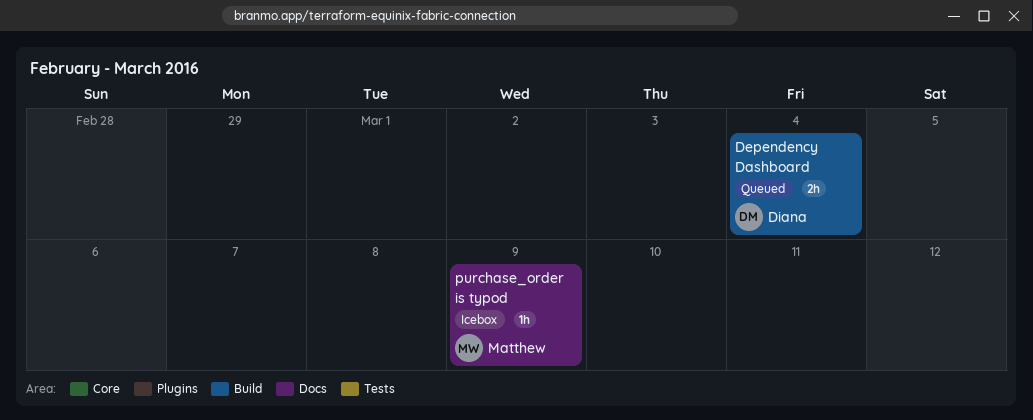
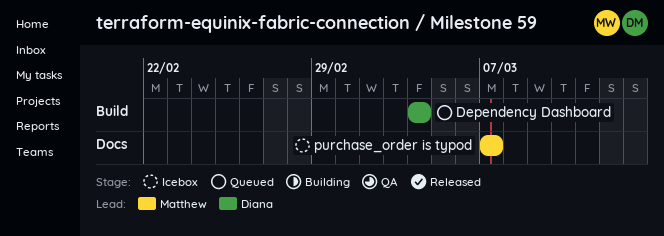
purchase_order is typod, due: Mar 9 -> Mar 7

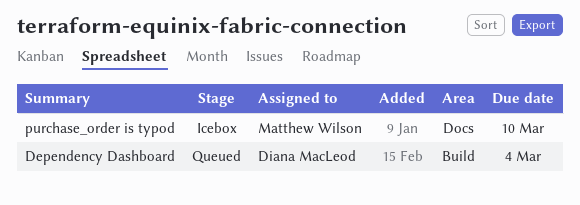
purchase_order is typod, due: Mar 7 -> Mar 10

